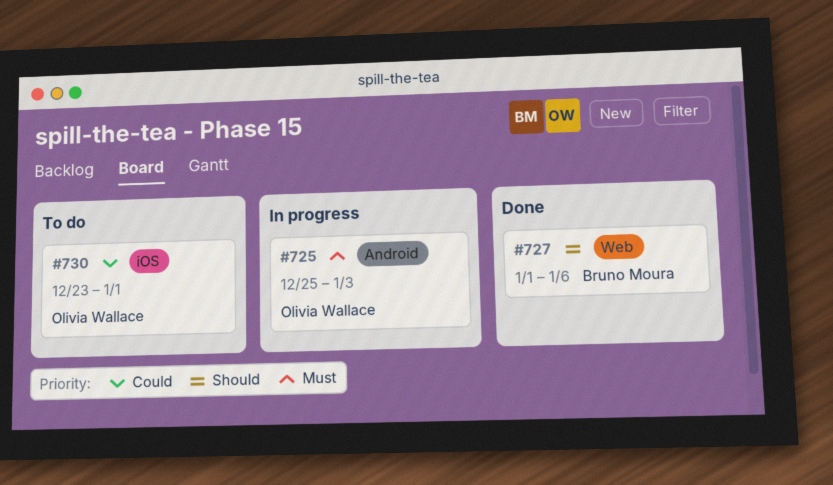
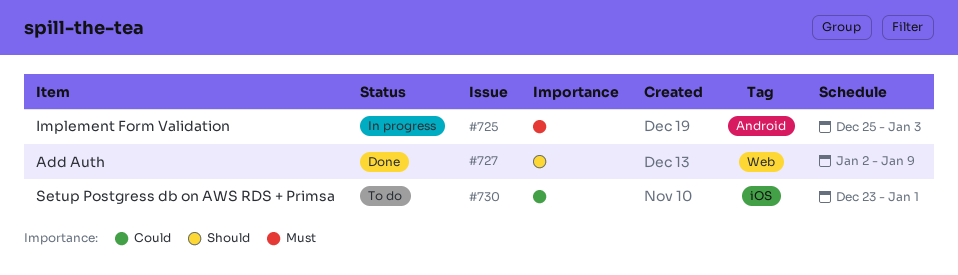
#727, start: Jan 1 -> Jan 2
#727, due: Jan 6 -> Jan 9

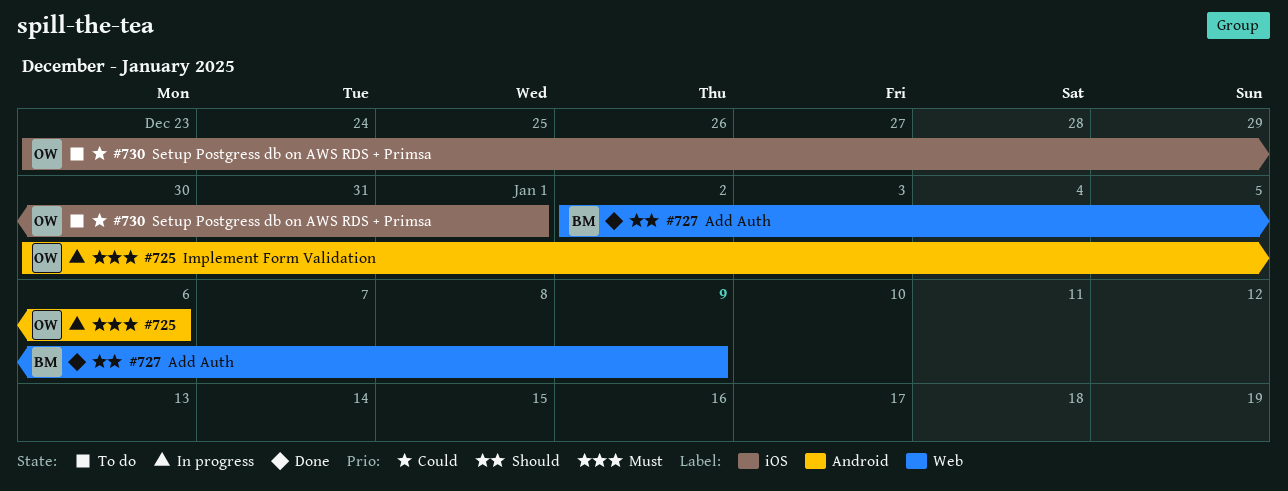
#725, start: Dec 25 -> Dec 30
#725, due: Jan 3 -> Jan 6

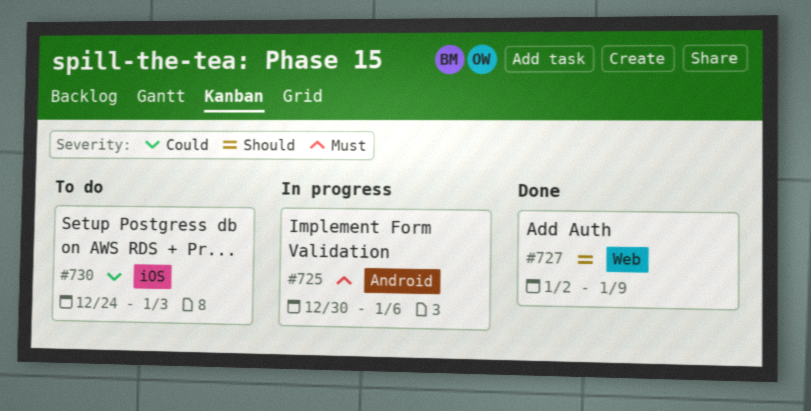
#730, start: Dec 23 -> Dec 24
#730, due: Jan 1 -> Jan 3

